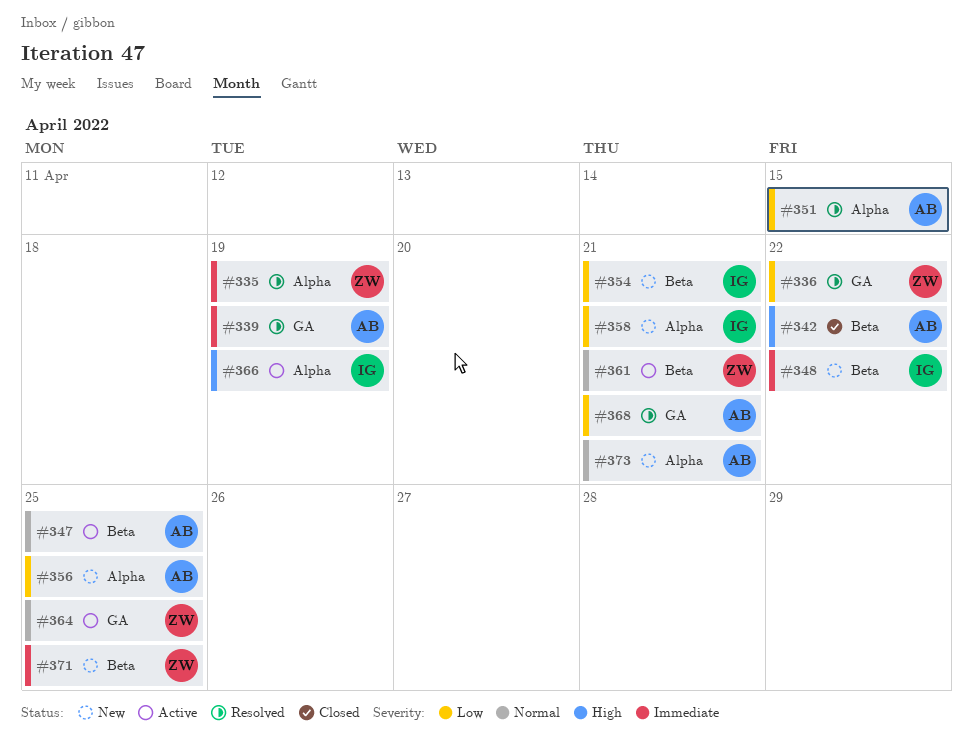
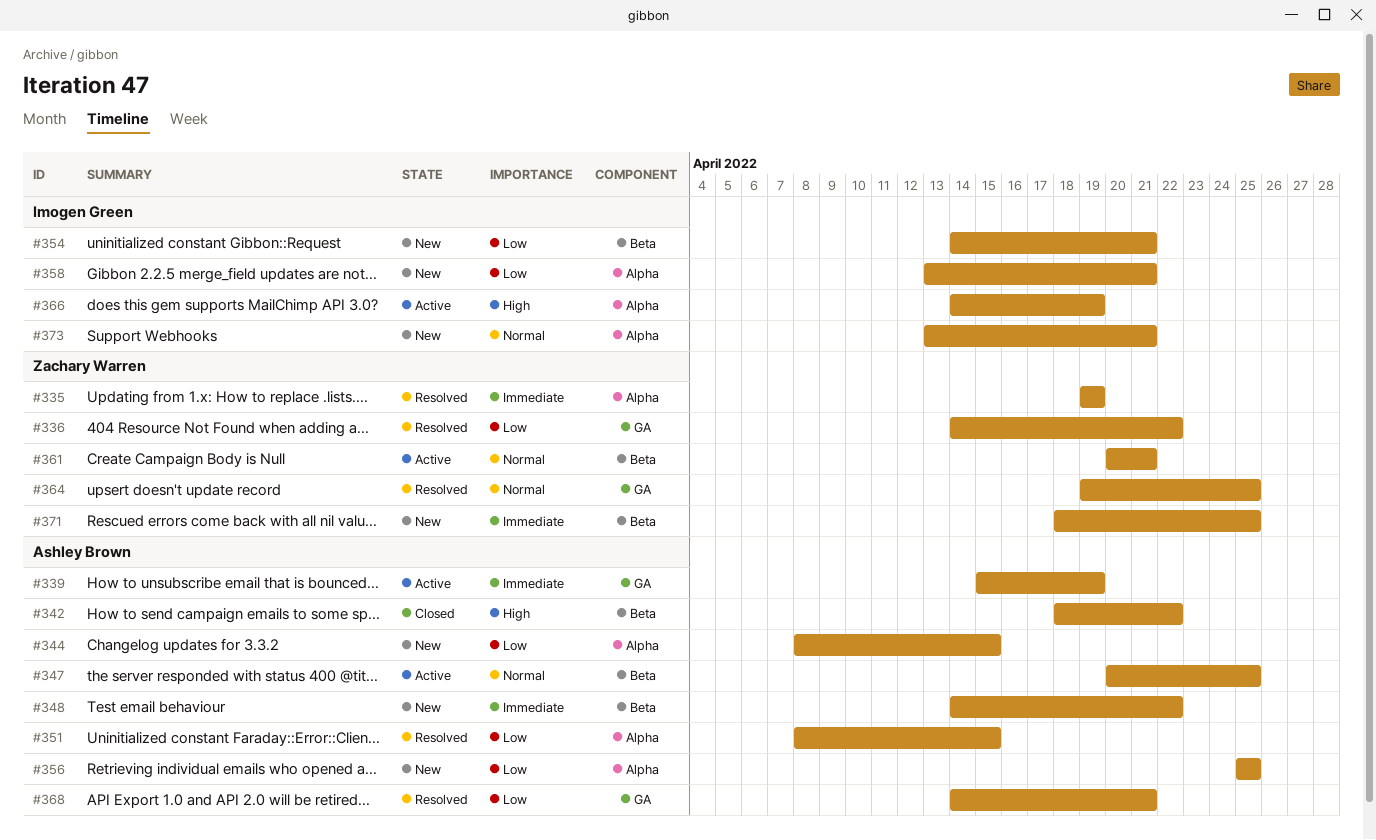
#339, status: Resolved -> Active
#344: none -> present
#348, owner: Imogen Green -> Ashley Brown
#364, status: Active -> Resolved
#373, owner: Ashley Brown -> Imogen Green

